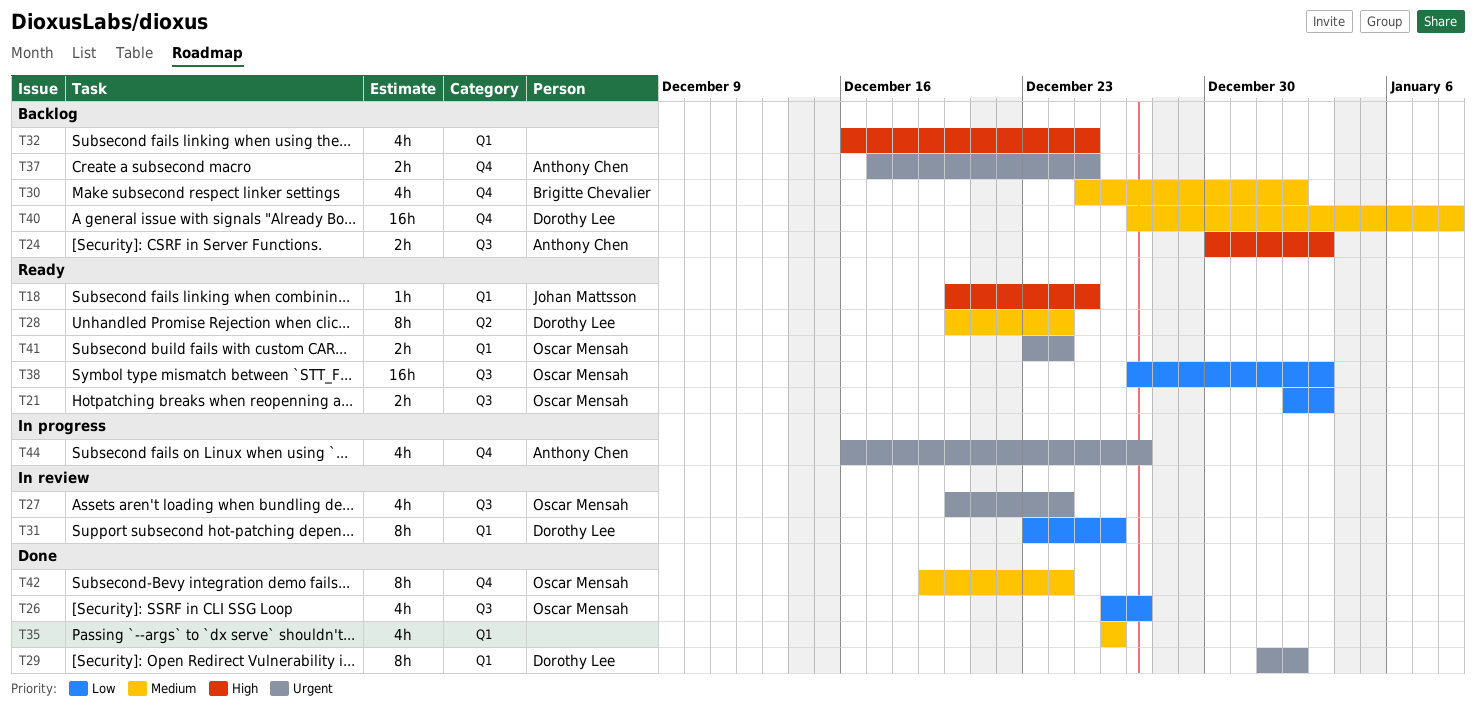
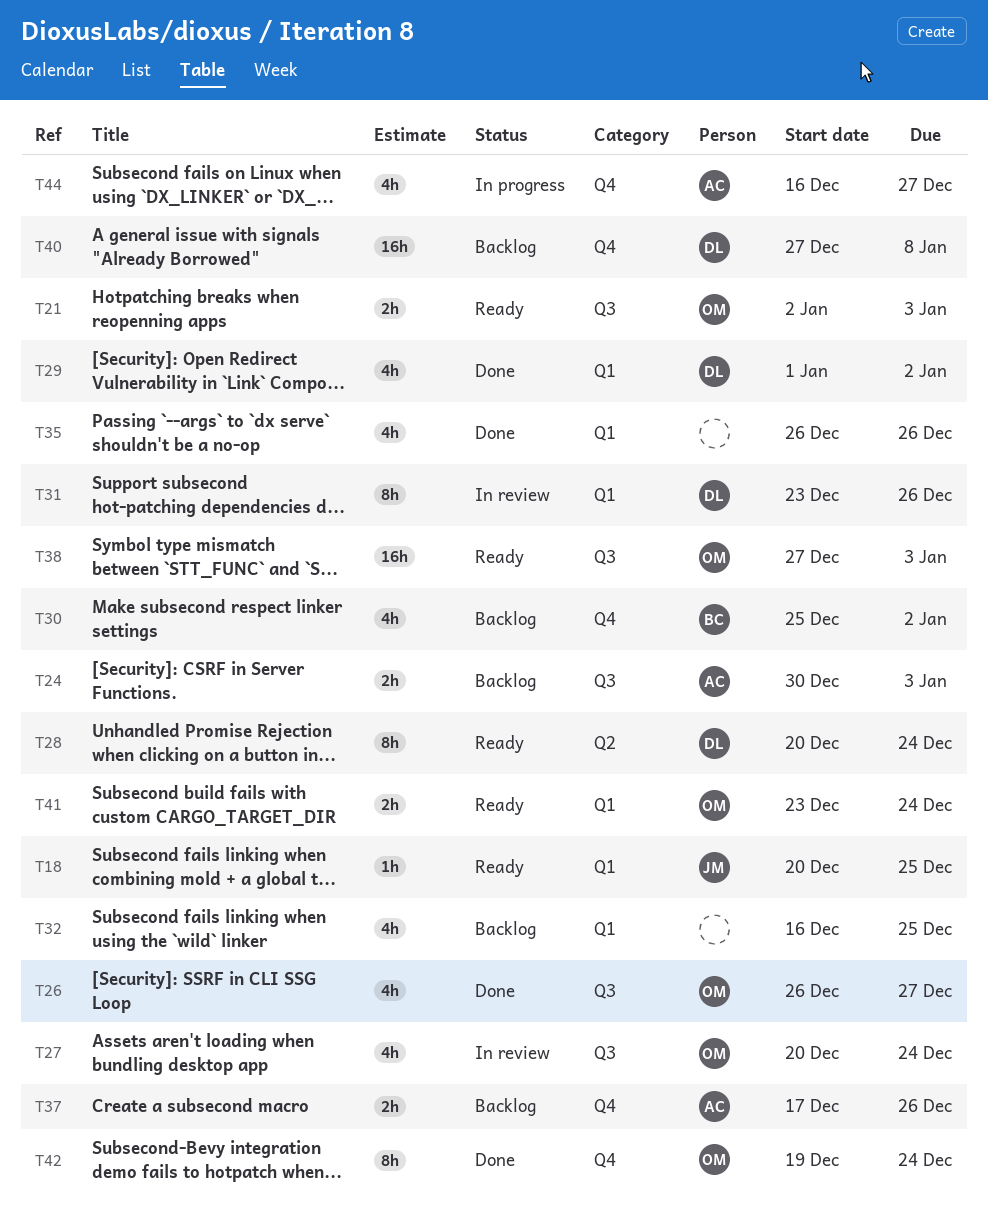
T29, estimate: 8h -> 4h
T37, due: Dec 25 -> Dec 26

